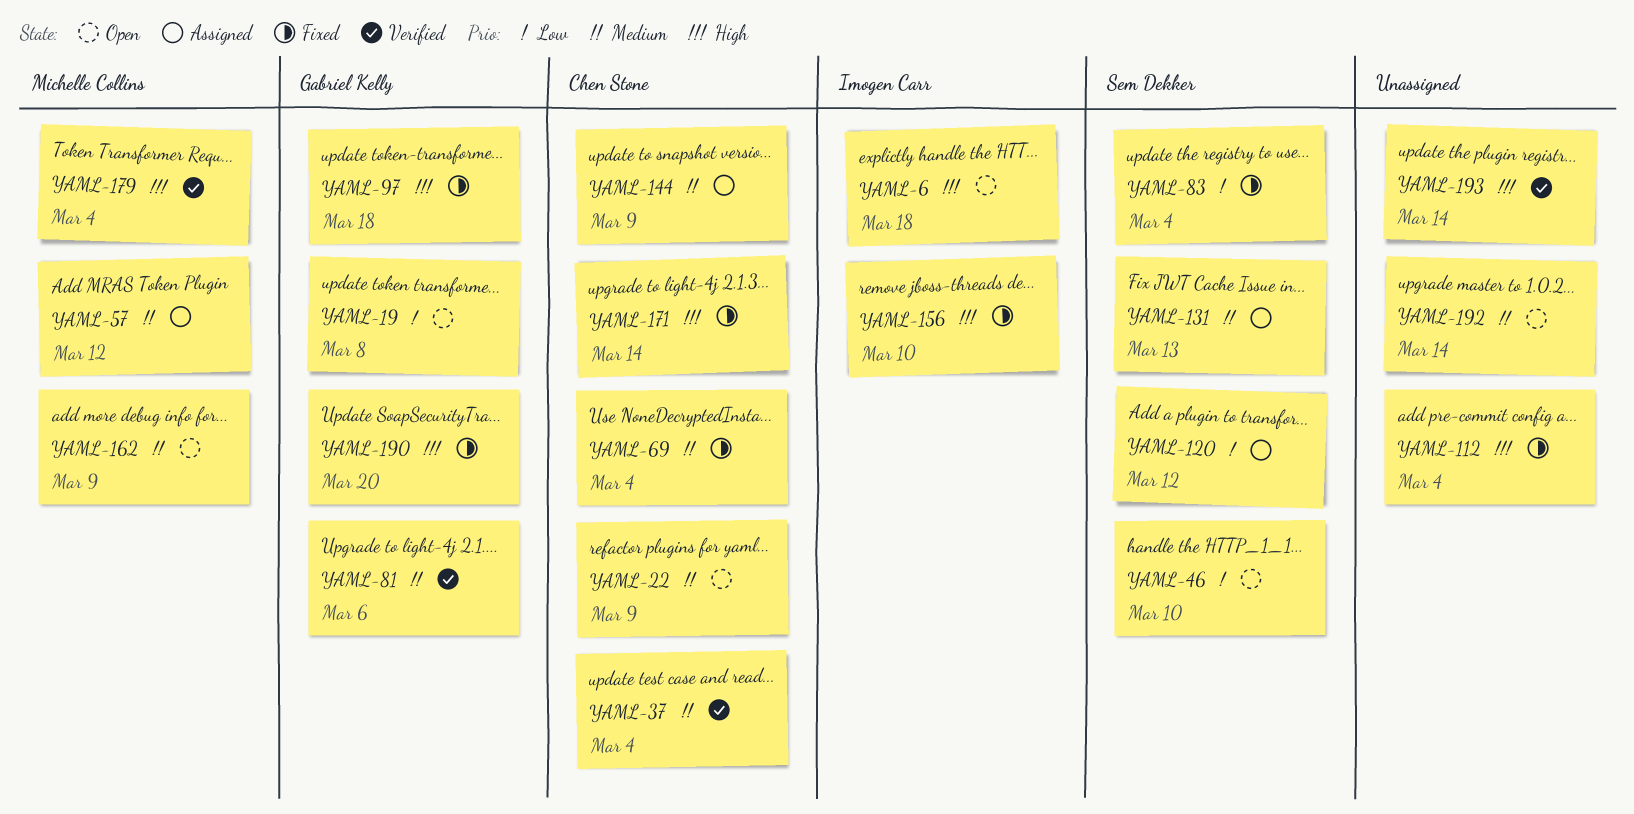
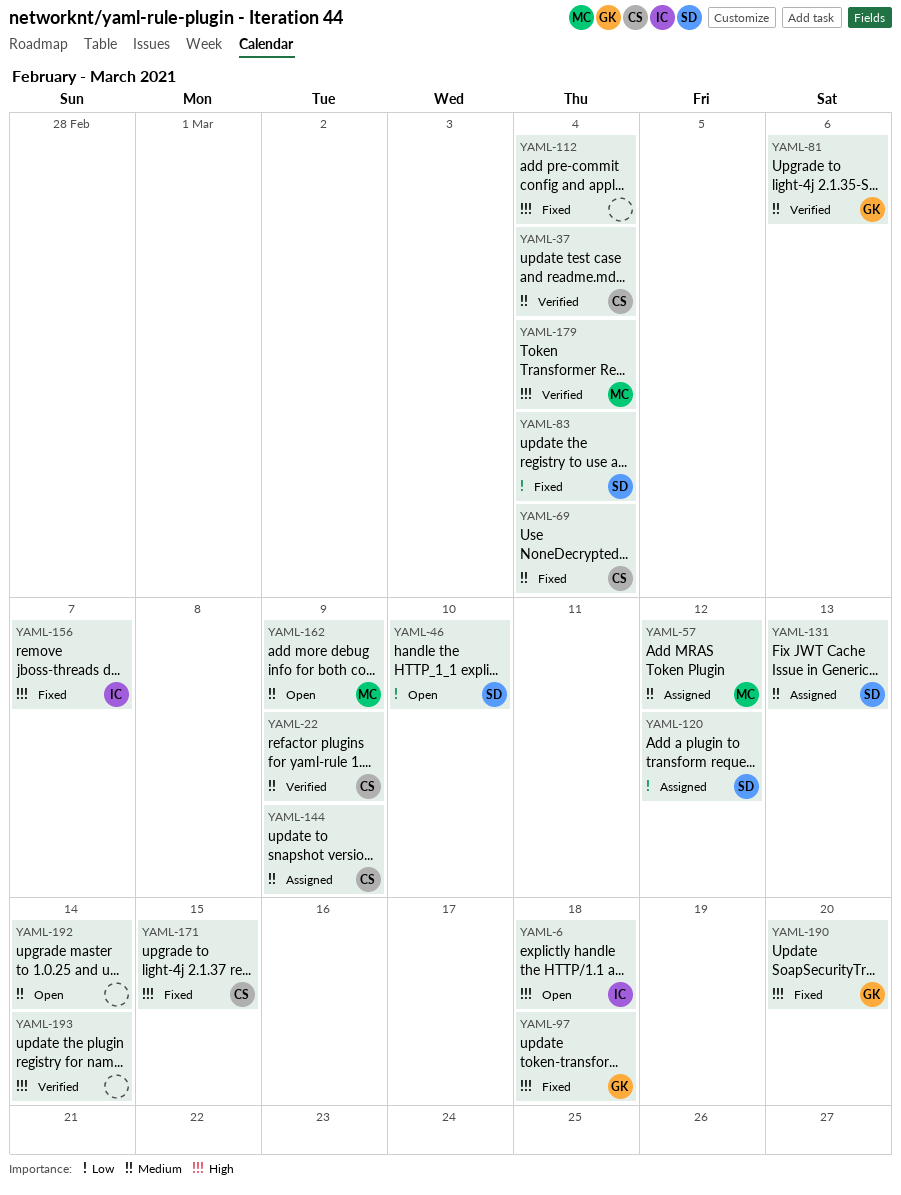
YAML-19: present -> none
YAML-22, status: Open -> Verified
YAML-156, due: Mar 10 -> Mar 7
YAML-171, due: Mar 14 -> Mar 15

